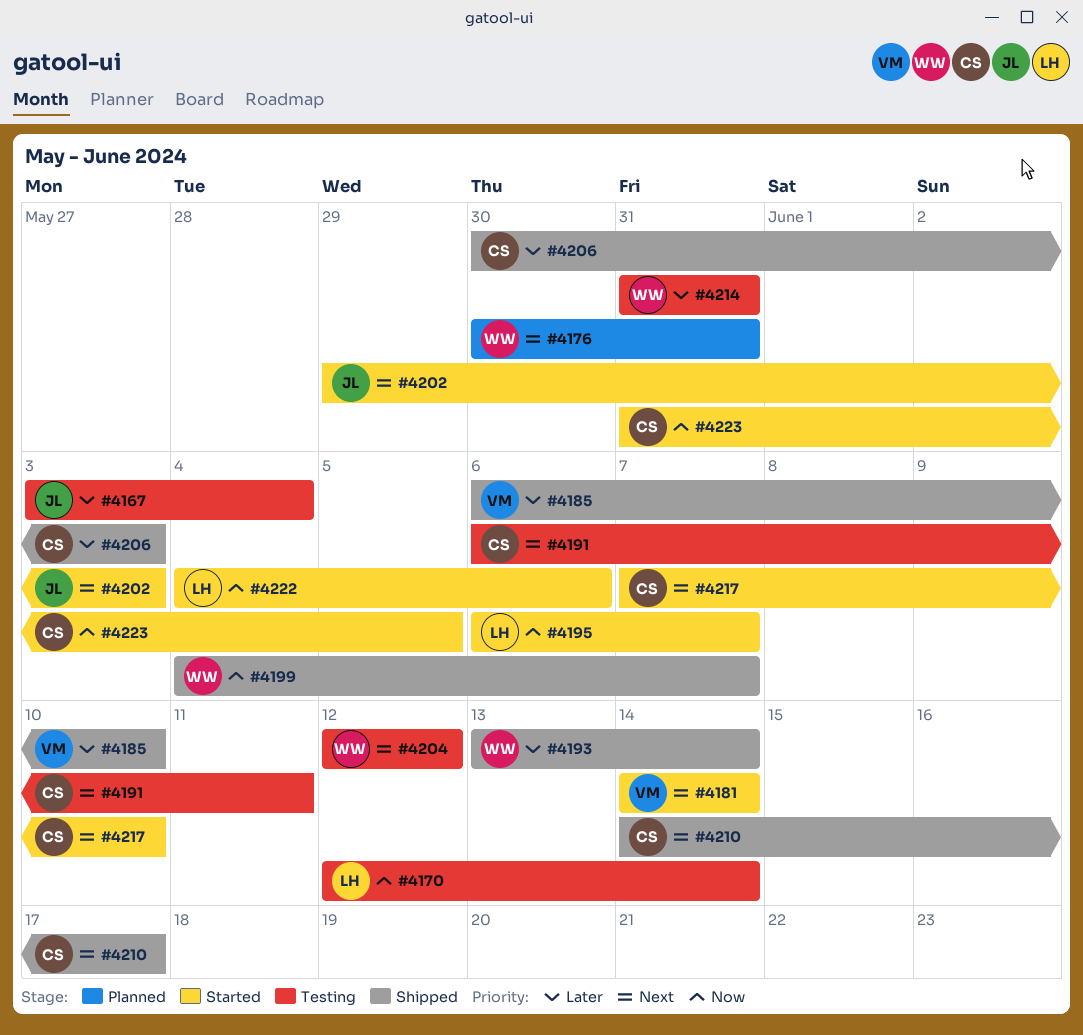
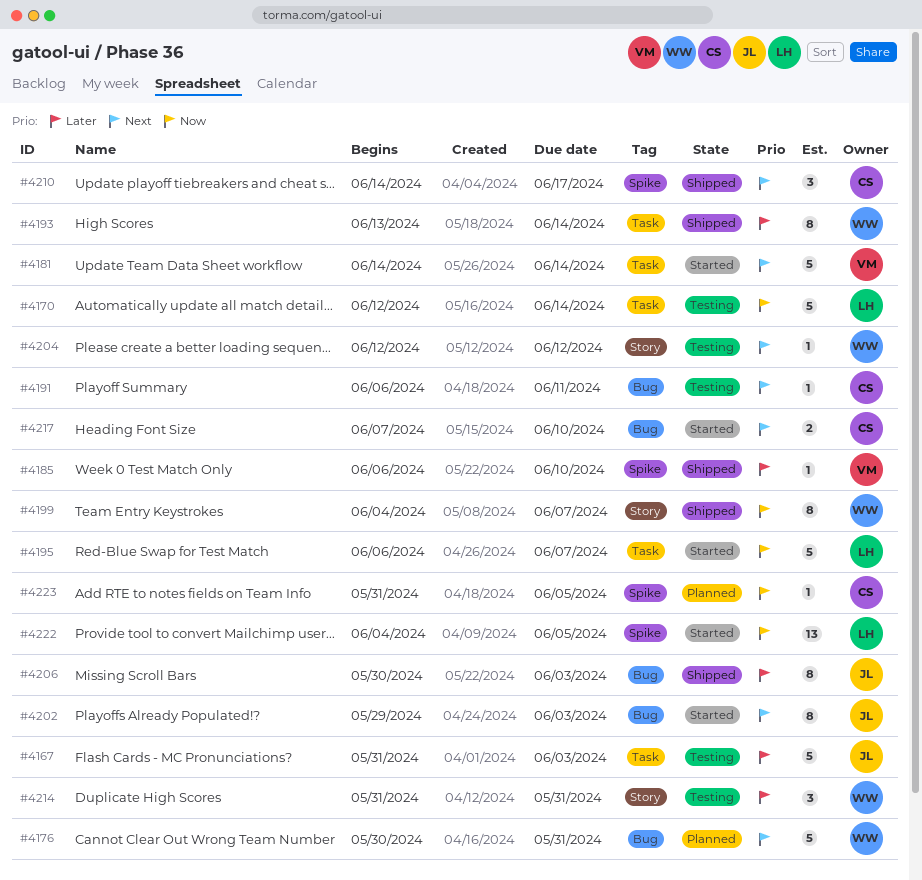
#4167, start: Jun 3 -> May 31
#4167, due: Jun 4 -> Jun 3
#4206, owner: CS -> JL
#4222, due: Jun 6 -> Jun 5
#4223, status: Started -> Planned

